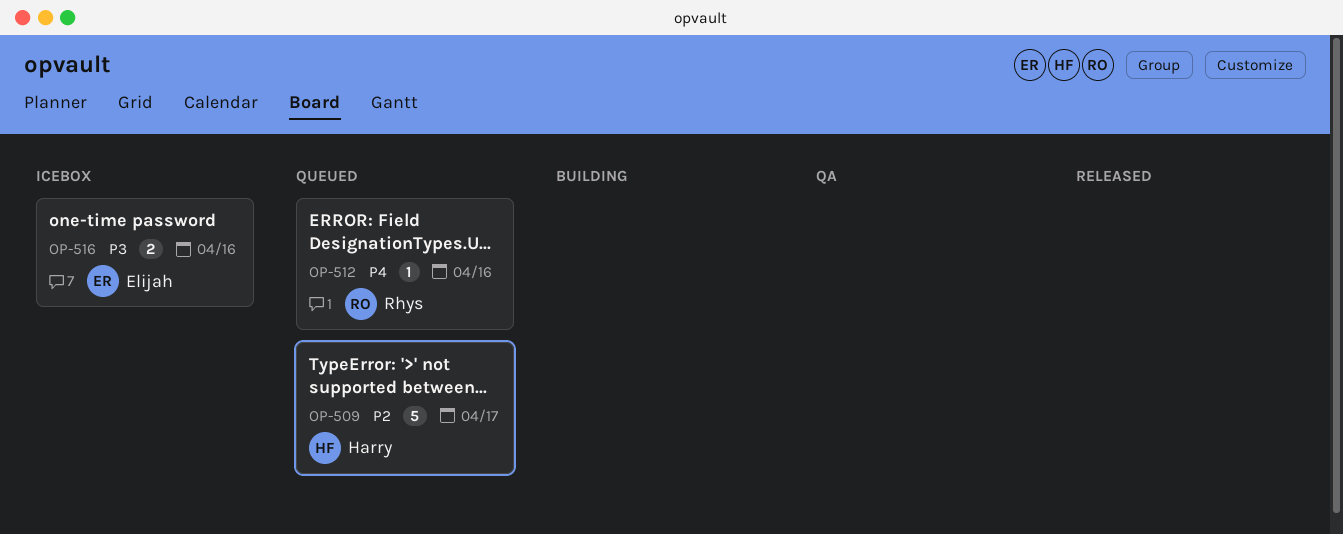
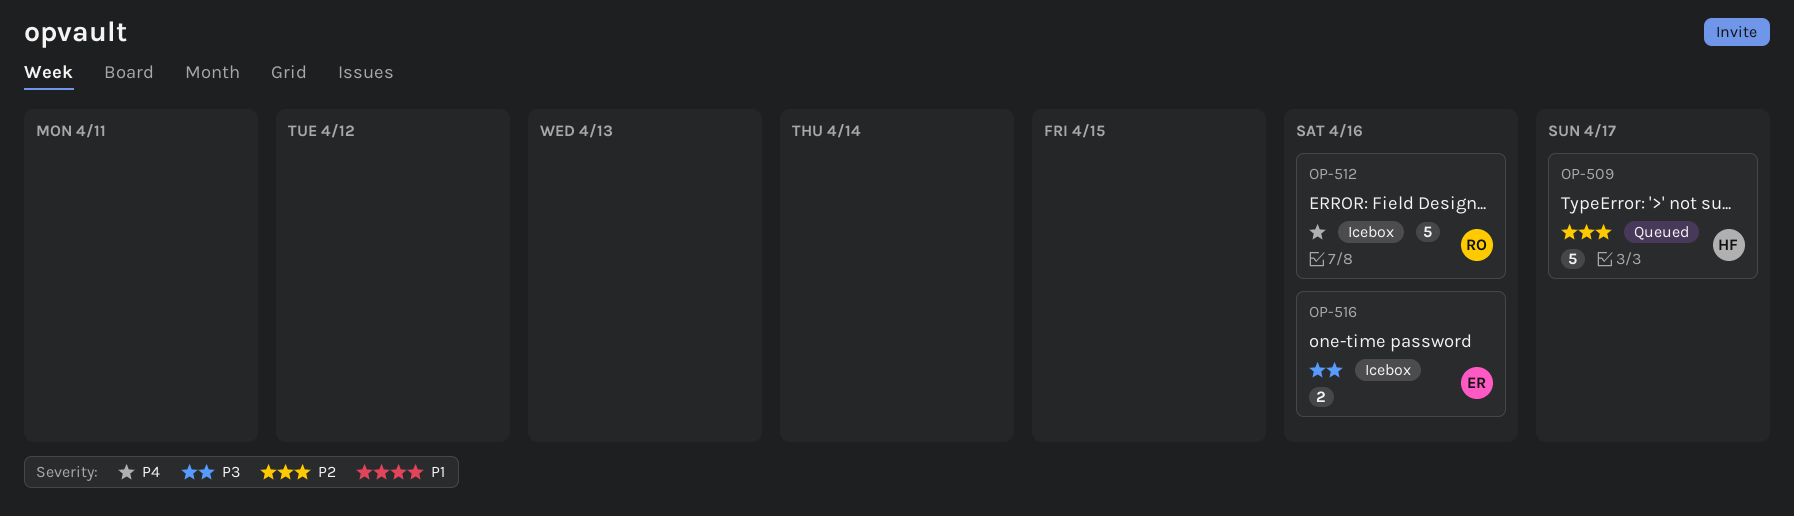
OP-512, status: Queued -> Icebox
OP-512, estimate: 1 -> 5

